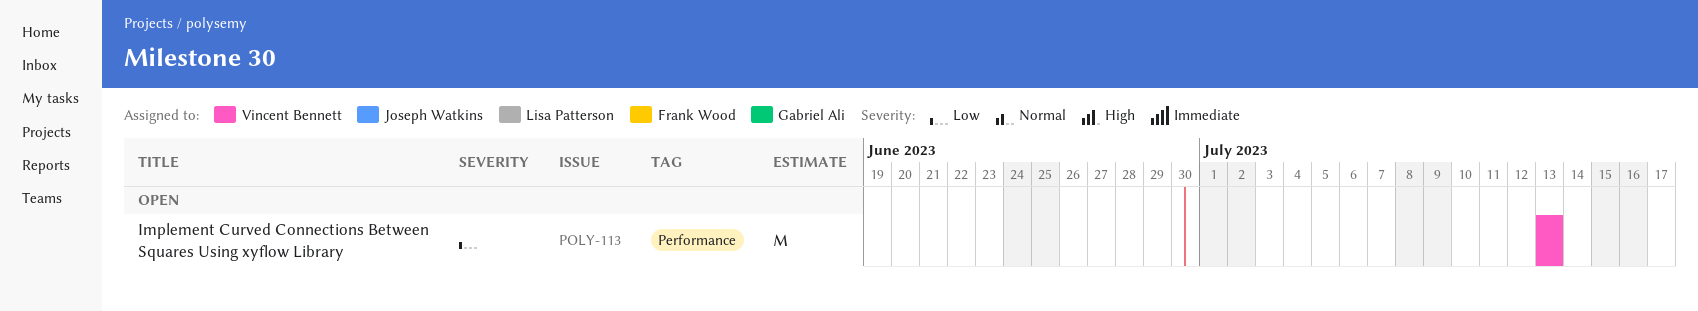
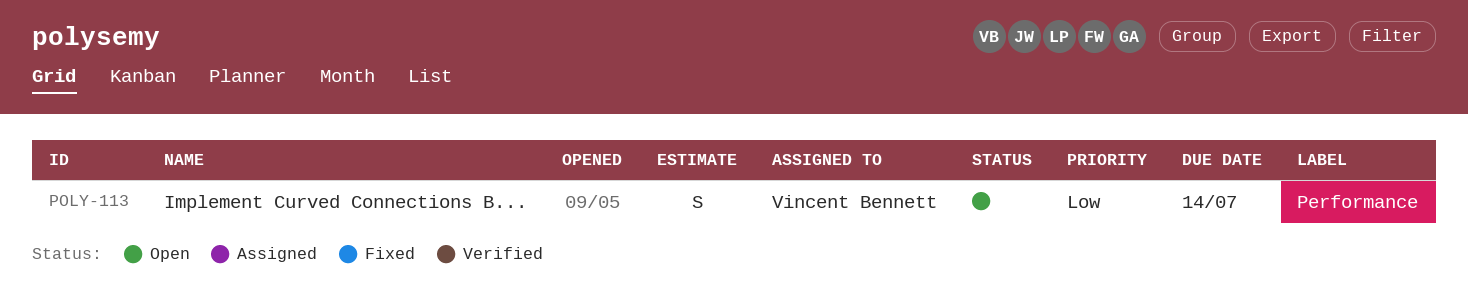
POLY-113, estimate: M -> S
POLY-113, due: Jul 13 -> Jul 14

